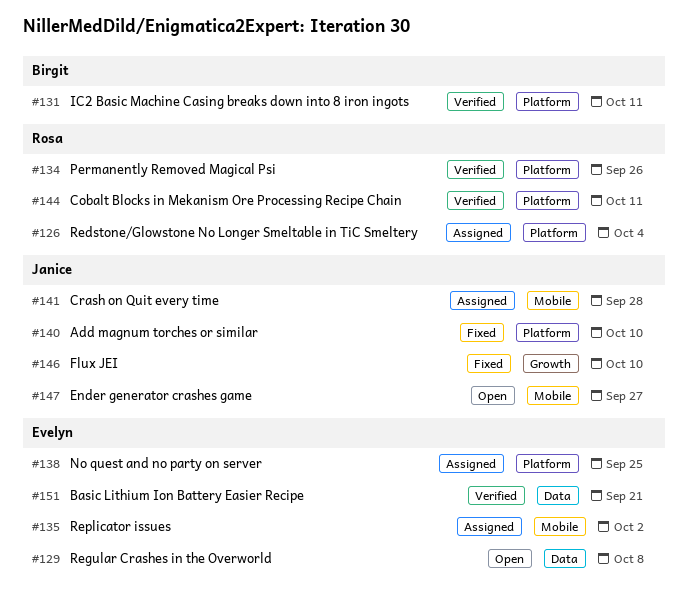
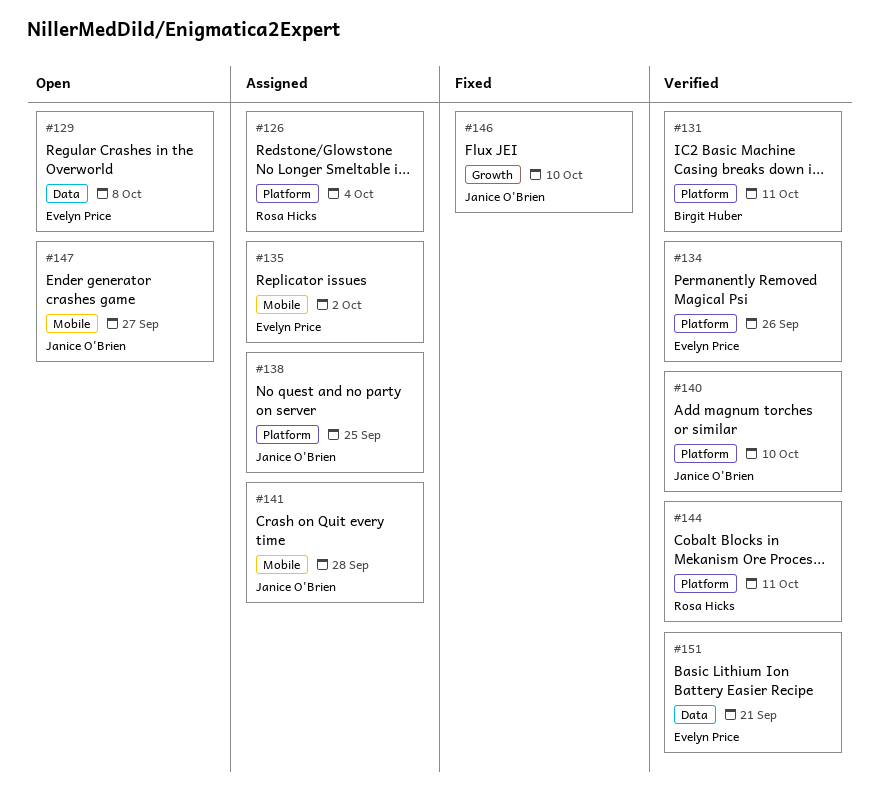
#134, owner: Rosa Hicks -> Evelyn Price
#138, owner: Evelyn Price -> Janice O'Brien
#140, status: Fixed -> Verified

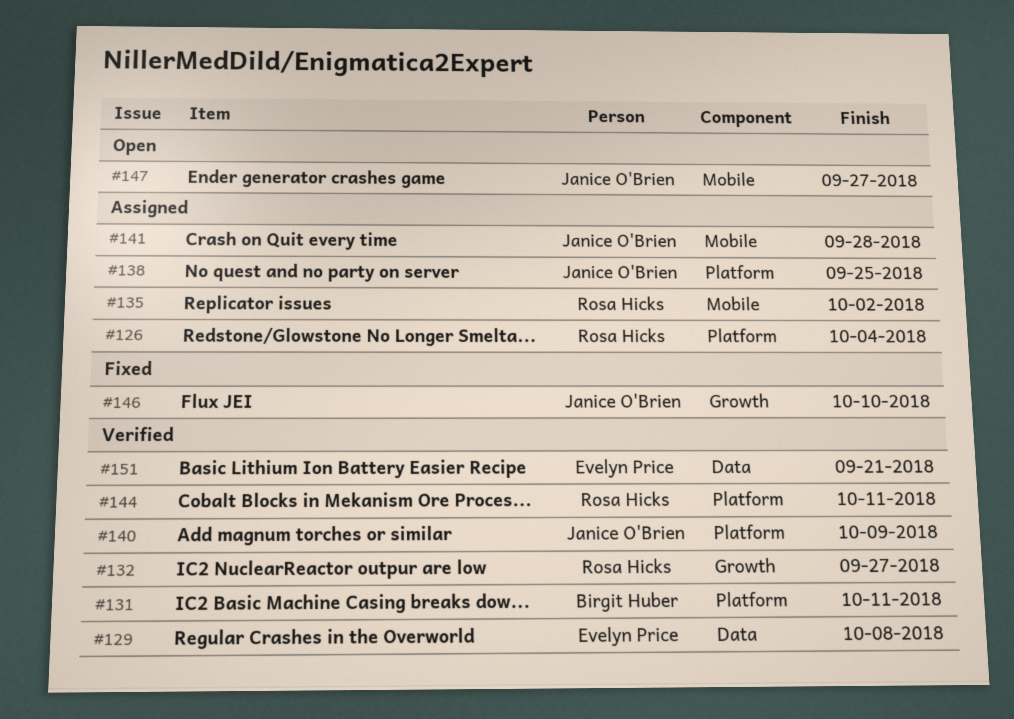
#129, status: Open -> Verified
#132: none -> present
#134: present -> none
#135, owner: Evelyn Price -> Rosa Hicks
#140, due: Oct 10 -> Oct 9

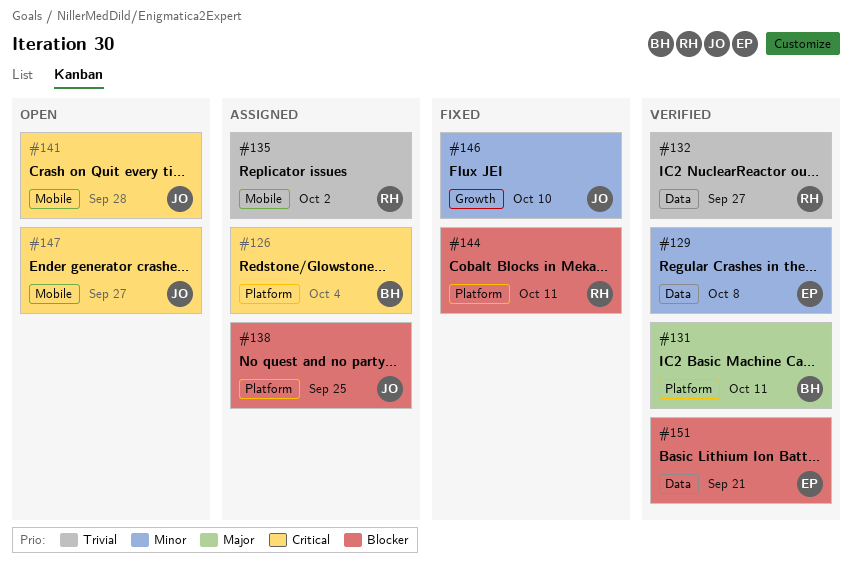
#126, owner: Rosa Hicks -> Birgit Huber
#132, label: Growth -> Data
#140: present -> none
#141, status: Assigned -> Open
#144, status: Verified -> Fixed

